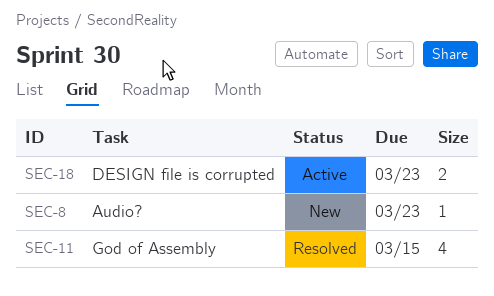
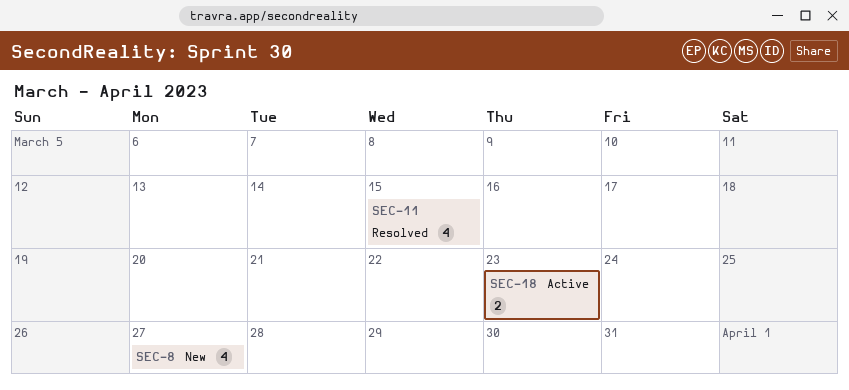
SEC-8, estimate: 1 -> 4
SEC-8, due: Mar 23 -> Mar 27

